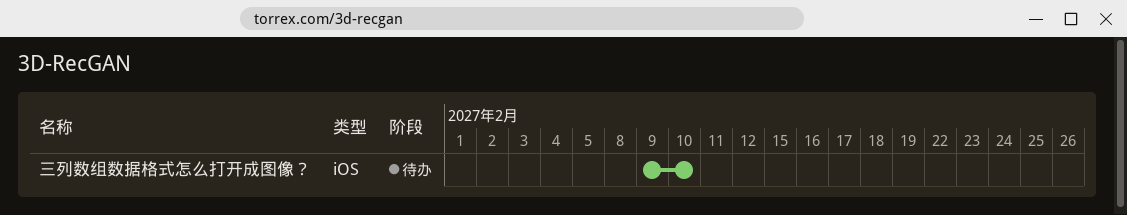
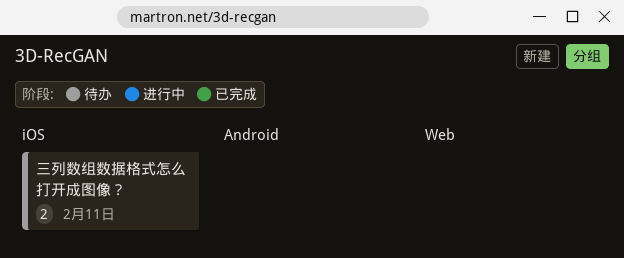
三列数组数据格式怎么打开成图像？, due: Feb 10 -> Feb 11

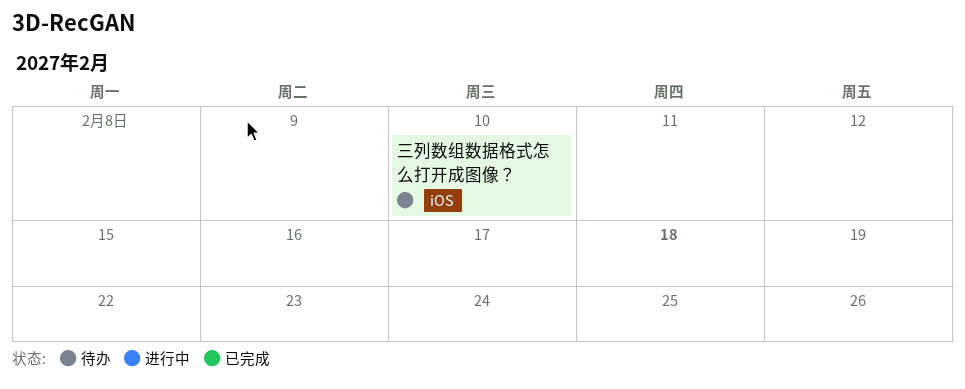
三列数组数据格式怎么打开成图像？, due: Feb 11 -> Feb 10

